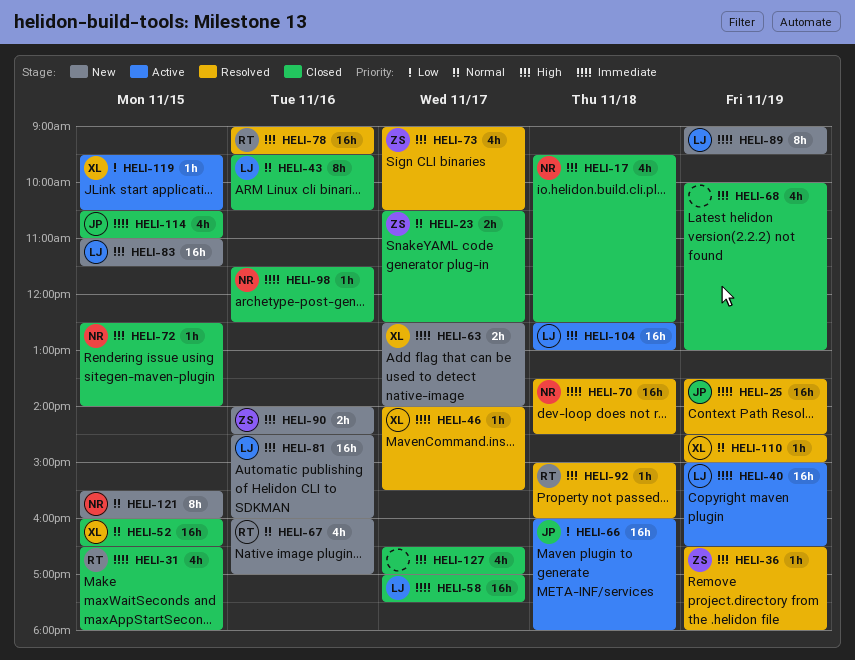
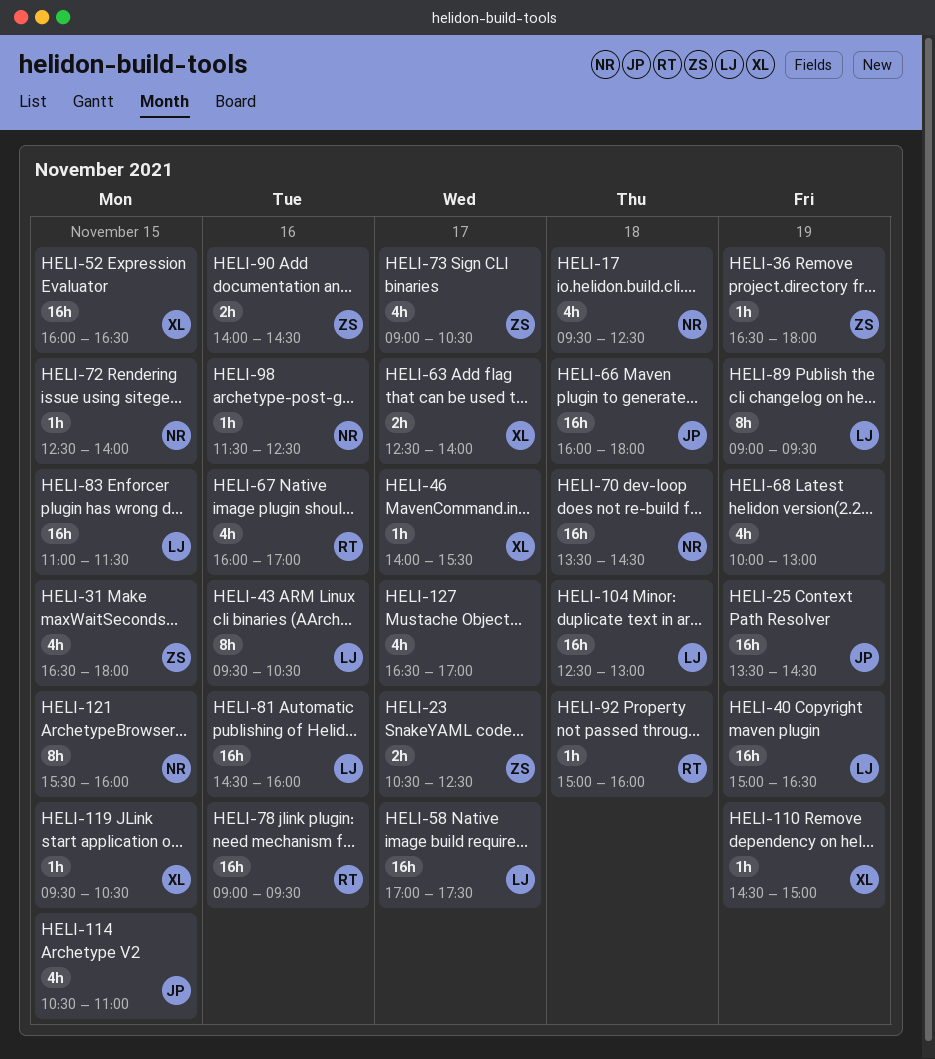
HELI-31, owner: RT -> ZS

